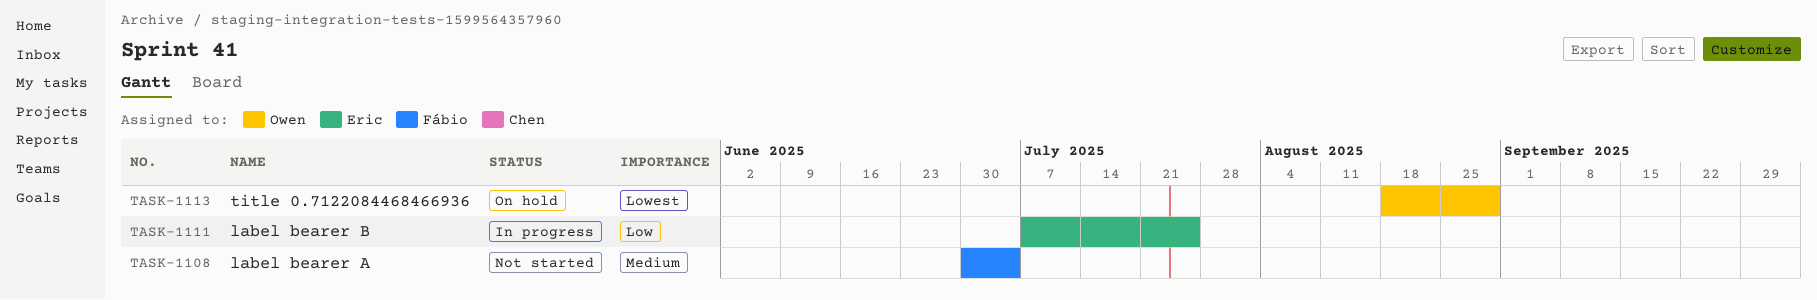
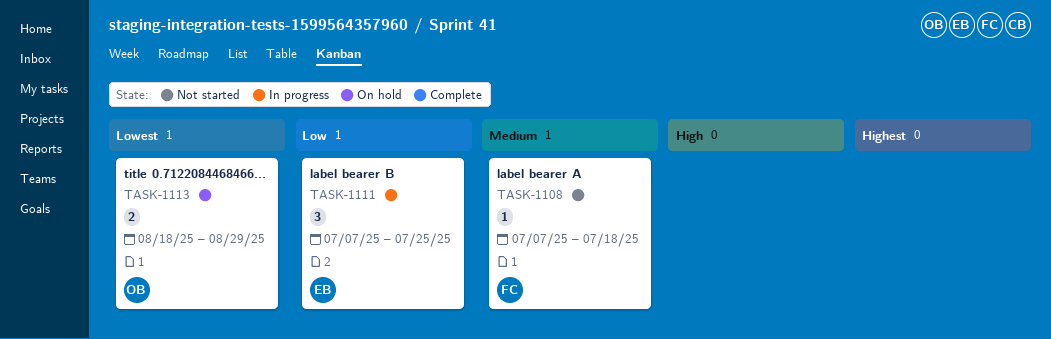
TASK-1108, start: Jun 30 -> Jul 7
TASK-1108, due: Jul 4 -> Jul 18

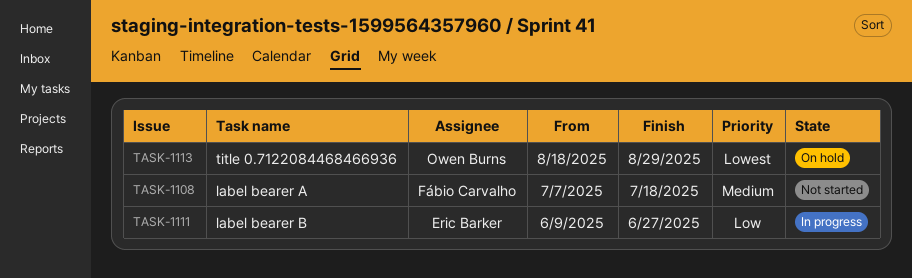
TASK-1111, start: Jul 7 -> Jun 9
TASK-1111, due: Jul 25 -> Jun 27

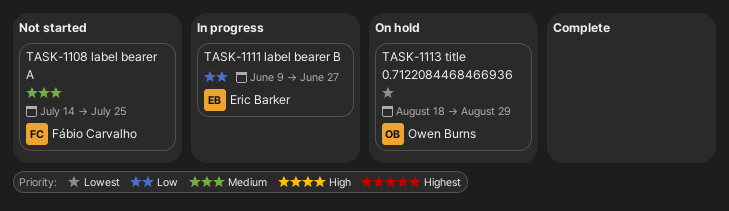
TASK-1108, start: Jul 7 -> Jul 14
TASK-1108, due: Jul 18 -> Jul 25

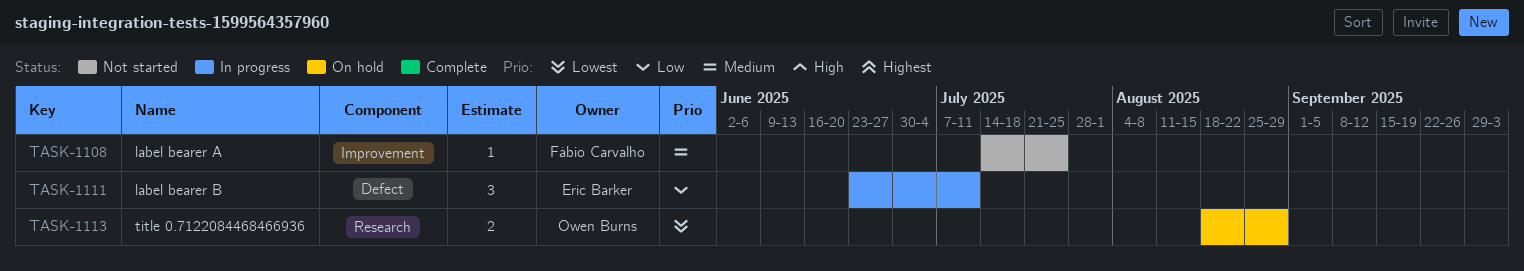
TASK-1111, start: Jun 9 -> Jun 23
TASK-1111, due: Jun 27 -> Jul 11

